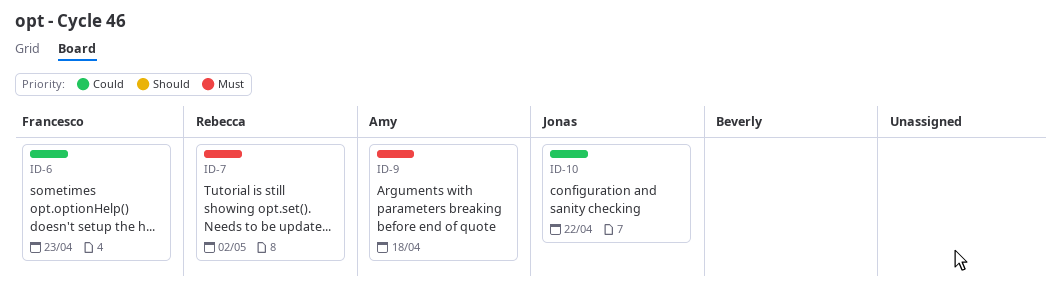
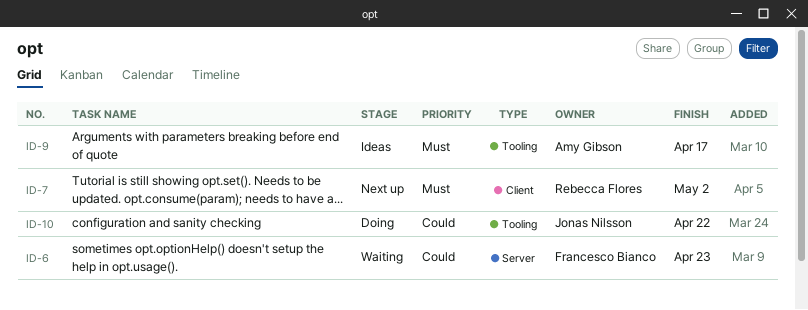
ID-9, due: Apr 18 -> Apr 17

